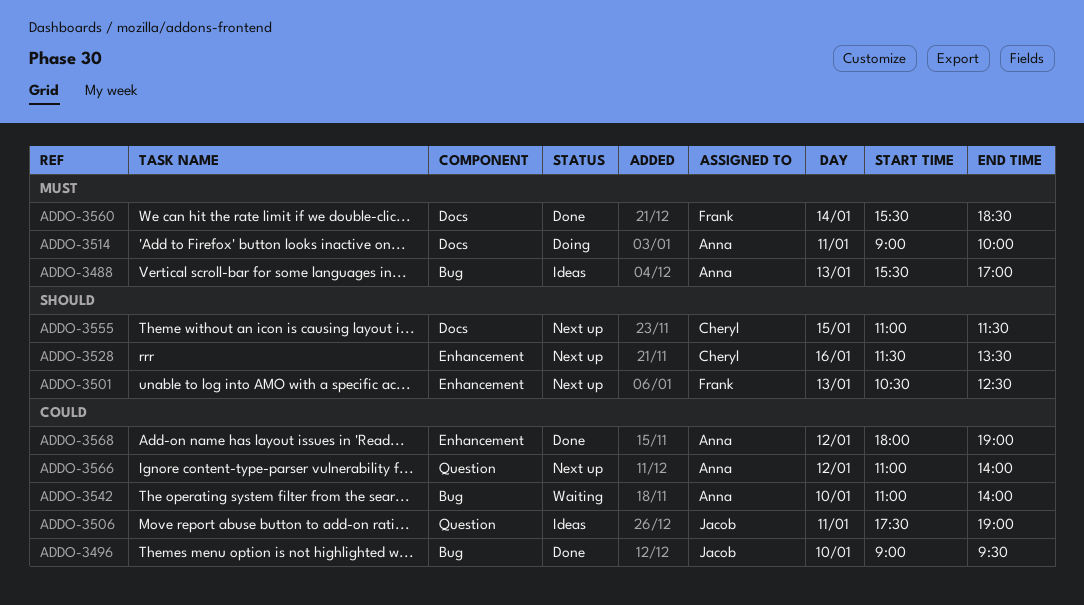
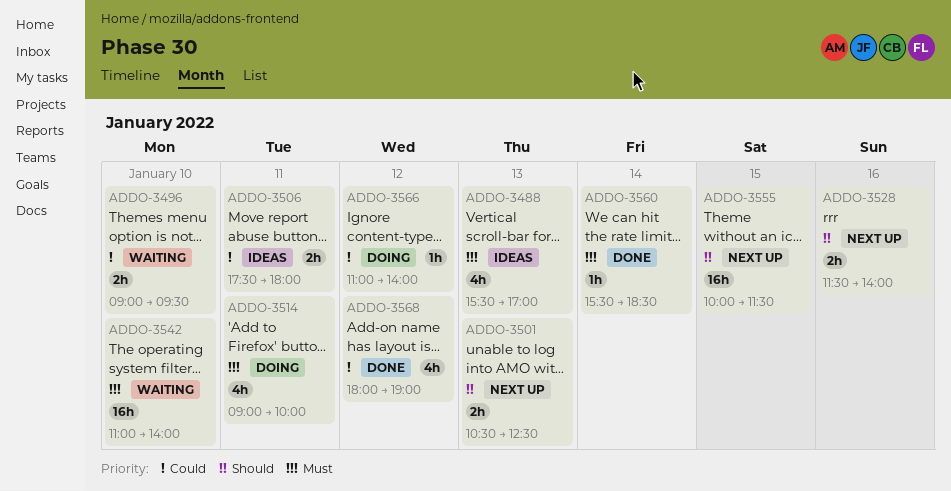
ADDO-3496, status: Done -> Waiting
ADDO-3506, ends: 19:00 -> 18:00
ADDO-3528, ends: 13:30 -> 14:00
ADDO-3542, priority: Could -> Must
ADDO-3555, begins: 11:00 -> 10:00
ADDO-3566, status: Next up -> Doing

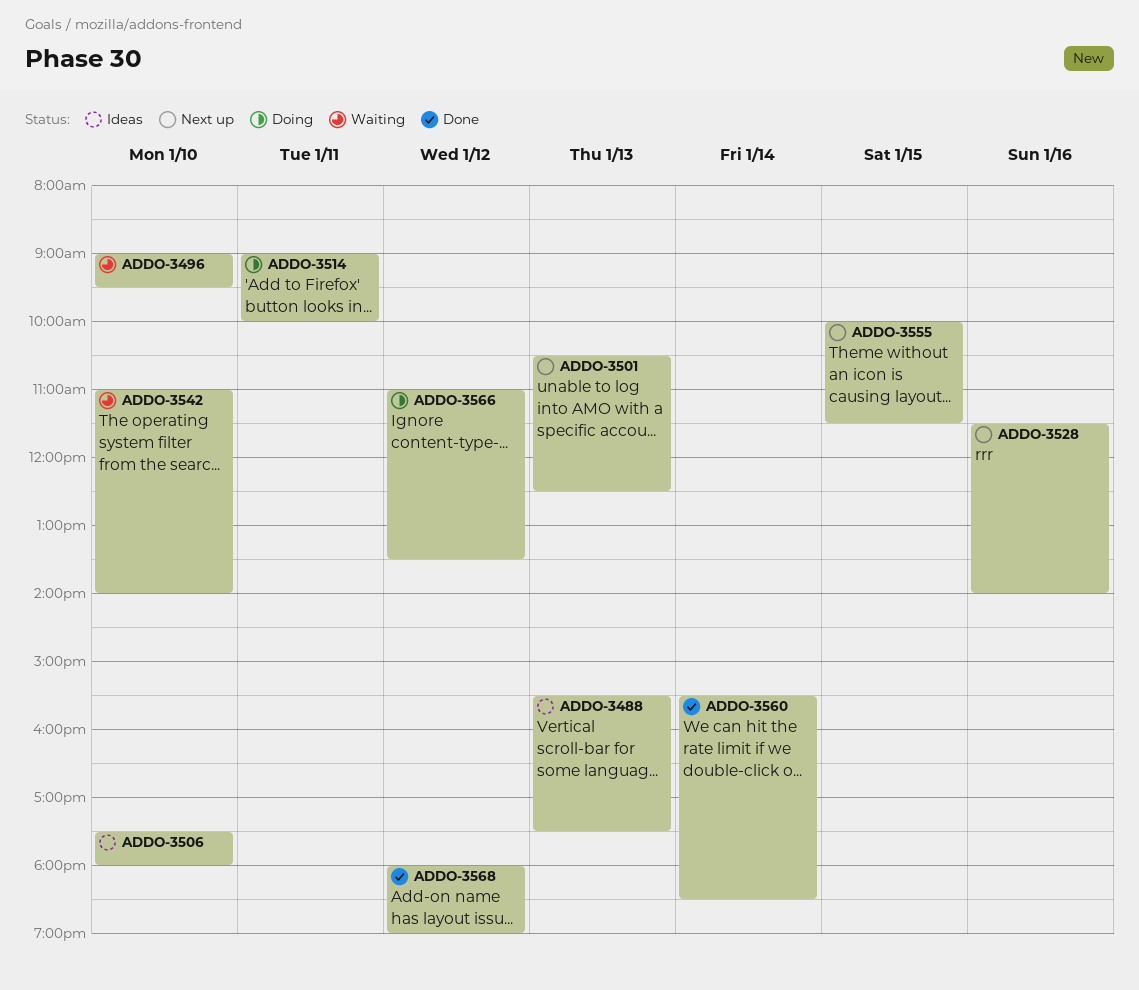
ADDO-3488, ends: 17:00 -> 17:30
ADDO-3506, day: Jan 11 -> Jan 10
ADDO-3566, ends: 14:00 -> 13:30

